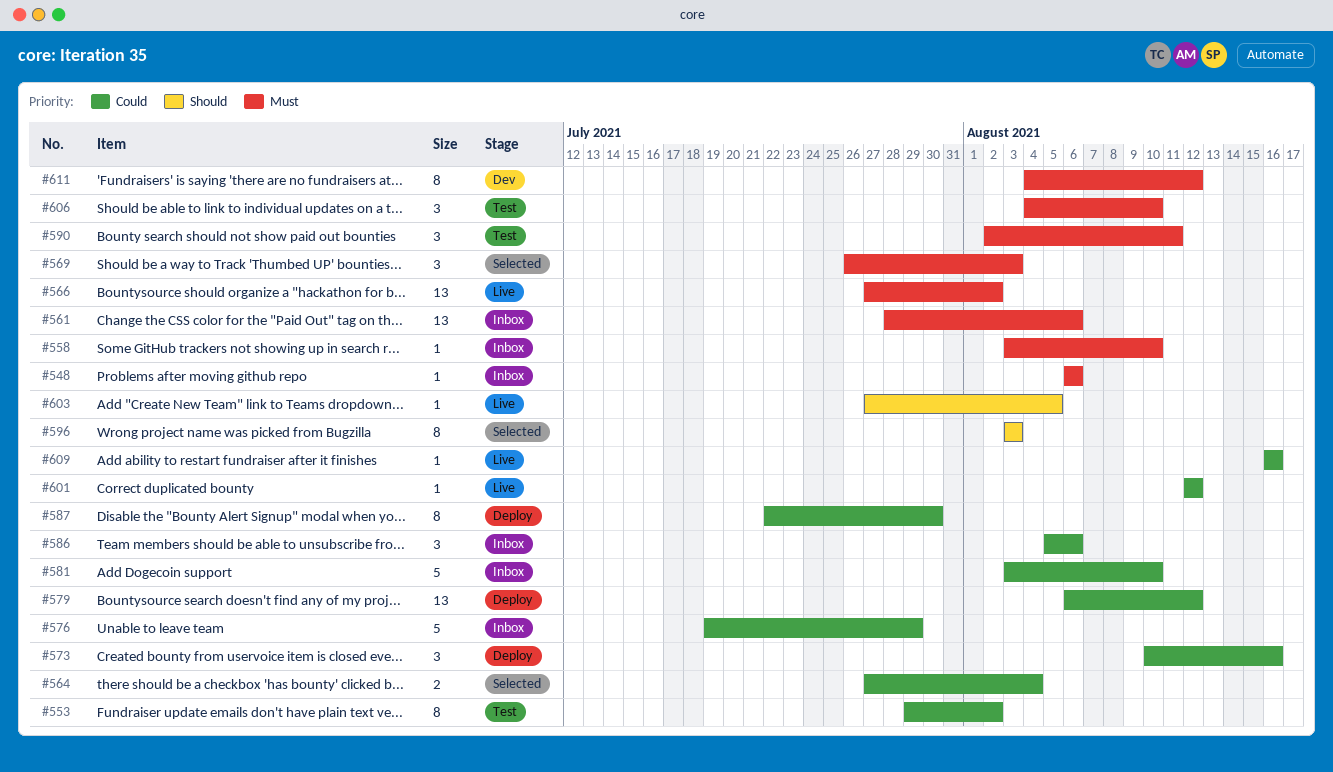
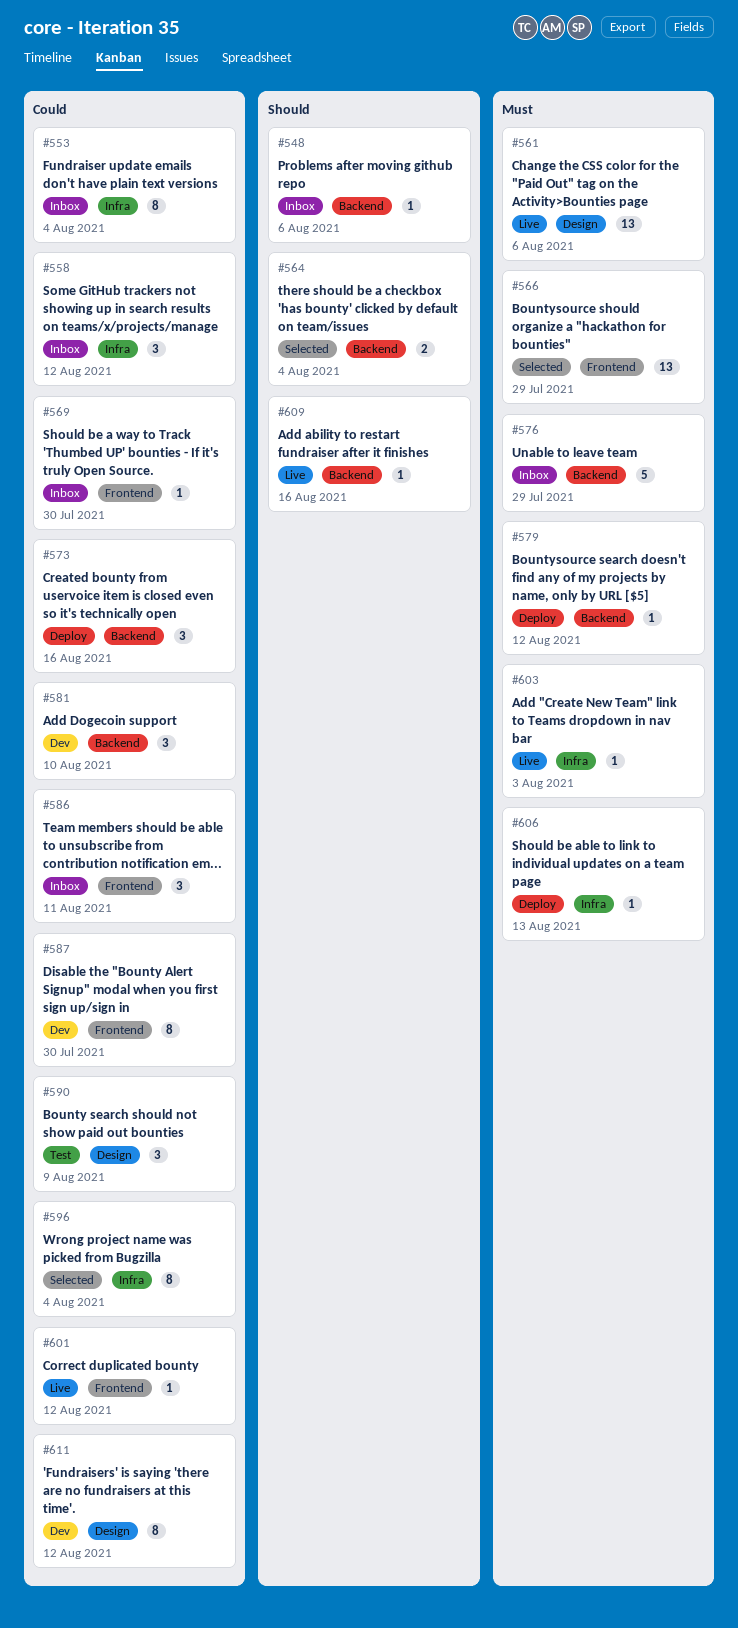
#548, priority: Must -> Should
#553, status: Test -> Inbox
#553, due: Aug 2 -> Aug 4
#558, priority: Must -> Could
#558, estimate: 1 -> 3
#558, due: Aug 10 -> Aug 12
#561, status: Inbox -> Live
#564, priority: Could -> Should
#566, status: Live -> Selected
#566, due: Aug 2 -> Jul 29
#569, status: Selected -> Inbox
#569, priority: Must -> Could
#569, estimate: 3 -> 1
#569, due: Aug 3 -> Jul 30
#576, priority: Could -> Must
#579, priority: Could -> Must
#579, estimate: 13 -> 1
#581, status: Inbox -> Dev
#581, estimate: 5 -> 3
#586, due: Aug 6 -> Aug 11
#587, status: Deploy -> Dev
#590, priority: Must -> Could
#590, due: Aug 11 -> Aug 9
#596, priority: Should -> Could
#596, due: Aug 3 -> Aug 4
#603, priority: Should -> Must
#603, due: Aug 5 -> Aug 3
#606, status: Test -> Deploy
#606, estimate: 3 -> 1
#606, due: Aug 10 -> Aug 13
#609, priority: Could -> Should
#611, priority: Must -> Could

